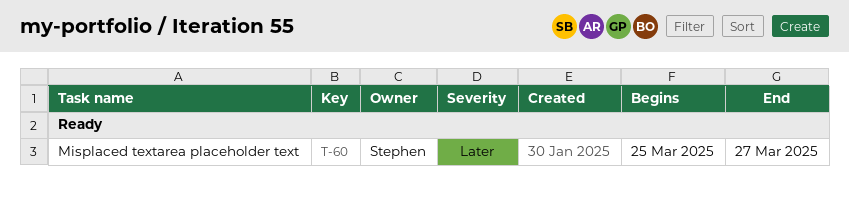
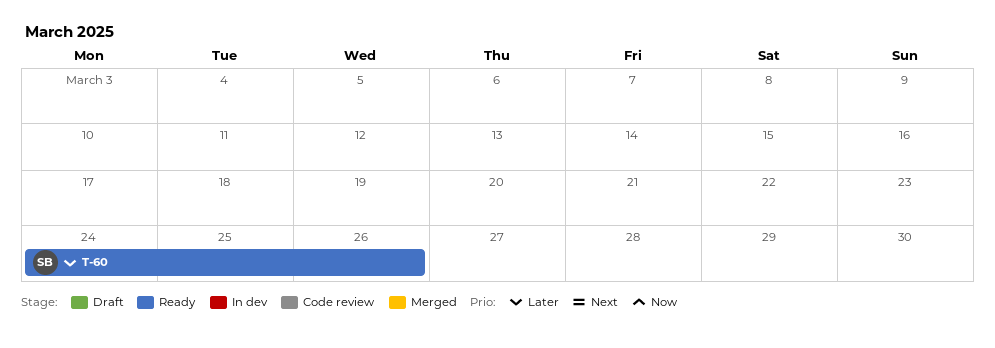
T-60, start: Mar 25 -> Mar 24
T-60, due: Mar 27 -> Mar 26

